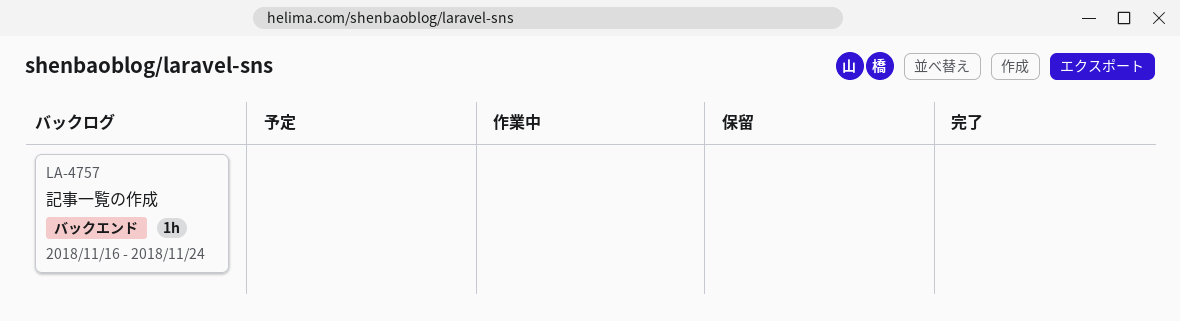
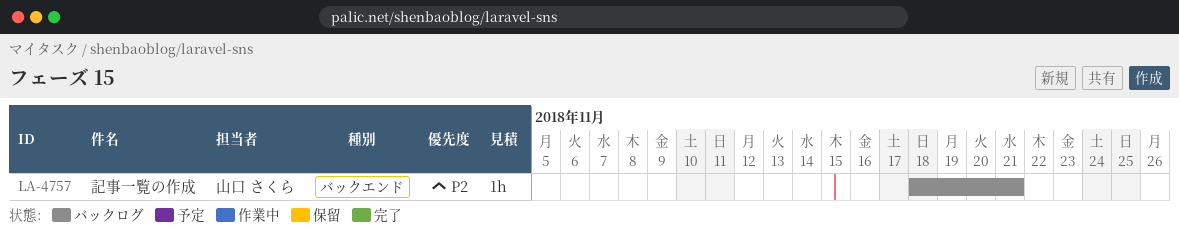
LA-4757, start: Nov 16 -> Nov 18
LA-4757, due: Nov 24 -> Nov 21

